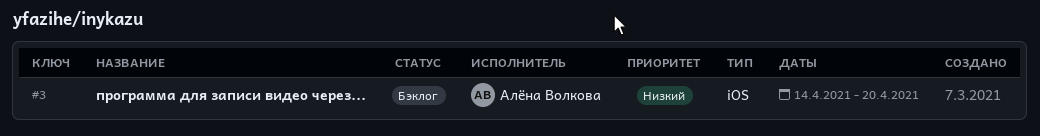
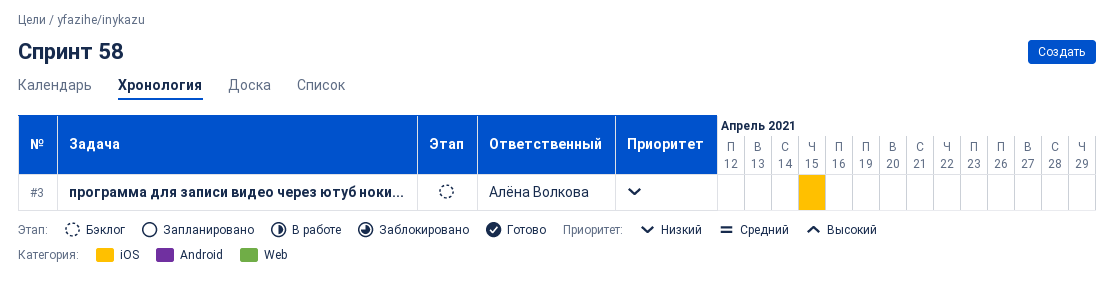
#3, start: Apr 14 -> Apr 15
#3, due: Apr 20 -> Apr 15

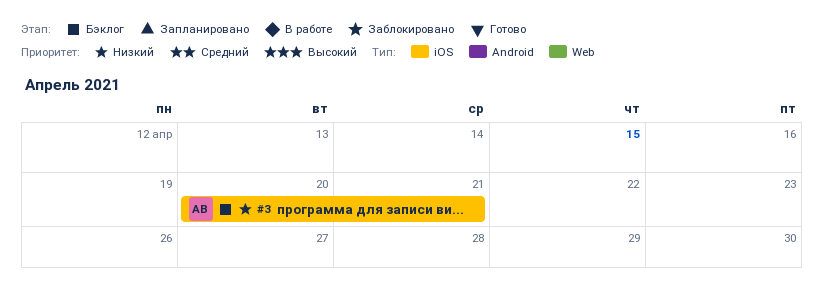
#3, start: Apr 15 -> Apr 20
#3, due: Apr 15 -> Apr 21

